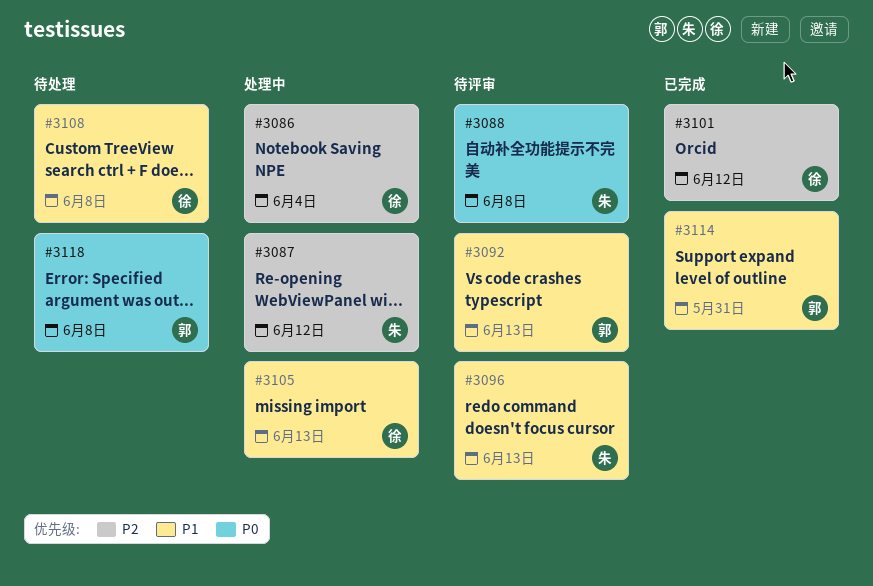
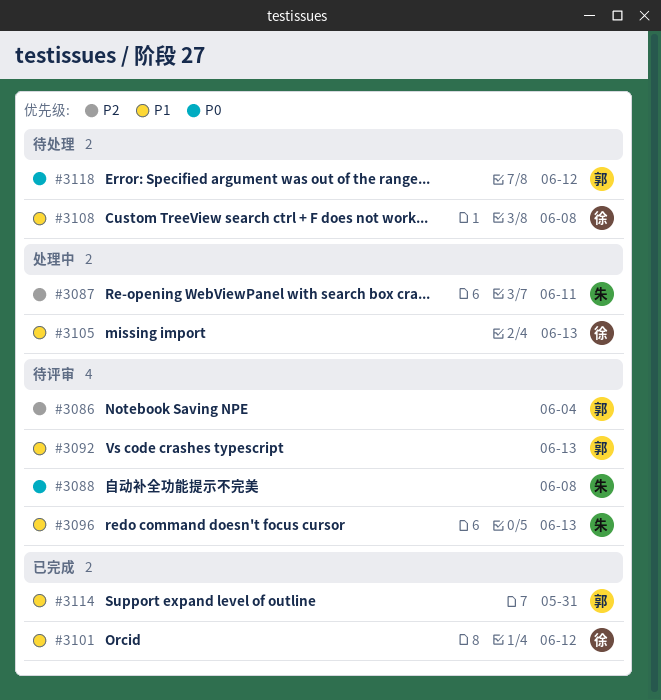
#3086, status: 处理中 -> 待评审
#3086, owner: 徐 -> 郭
#3087, due: Jun 12 -> Jun 11
#3101, priority: P2 -> P1
#3118, due: Jun 8 -> Jun 12

